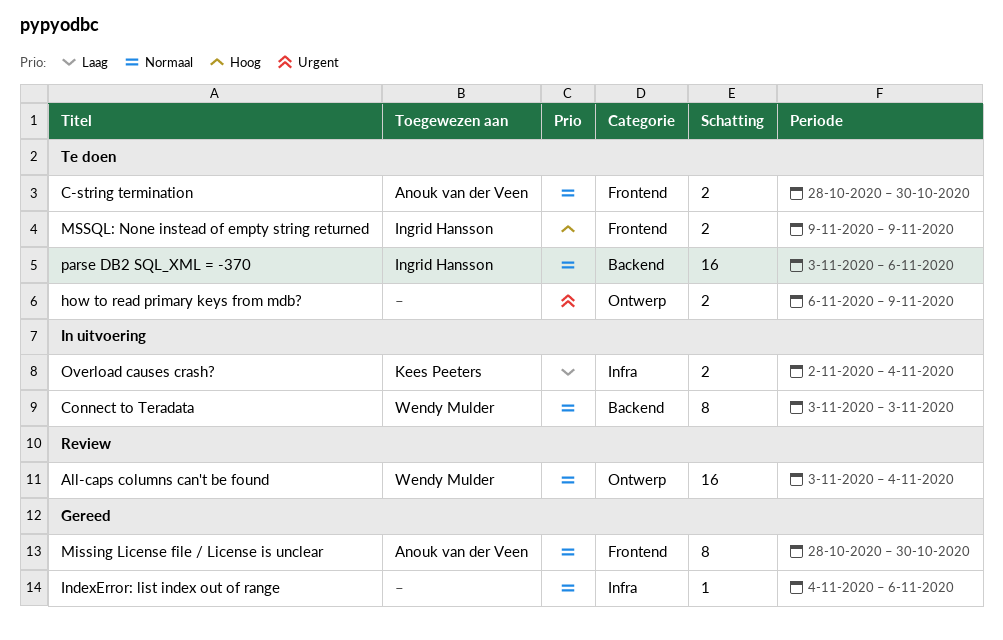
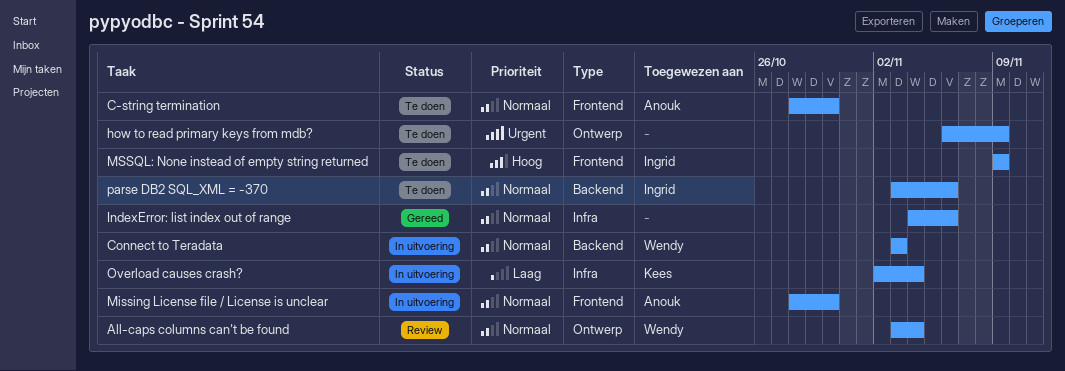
Missing License file / License is unclear, status: Gereed -> In uitvoering

